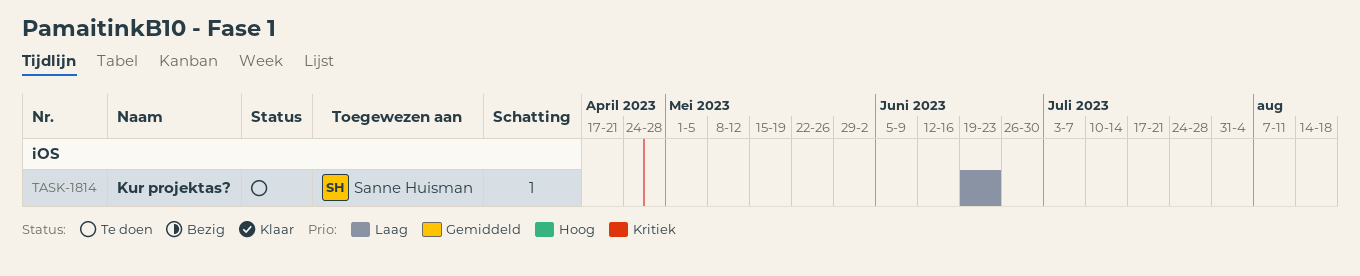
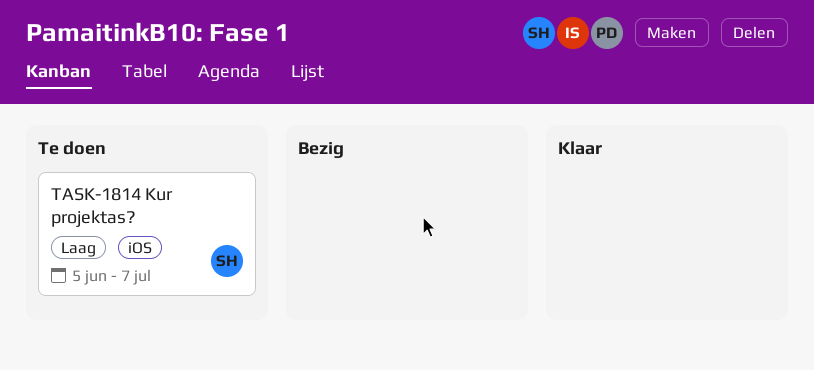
TASK-1814, start: Jun 19 -> Jun 5
TASK-1814, due: Jun 23 -> Jul 7

